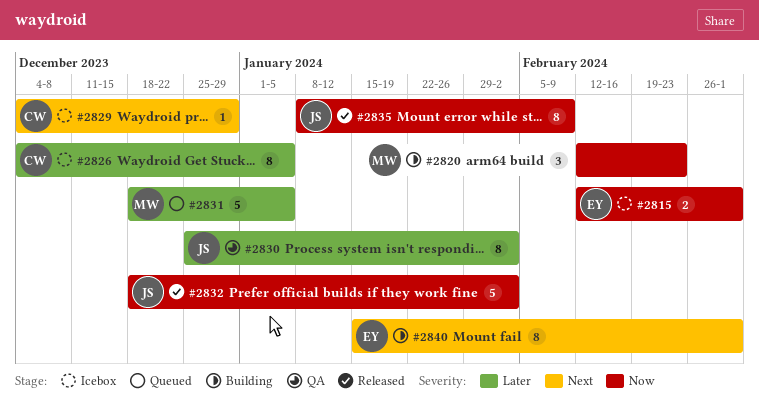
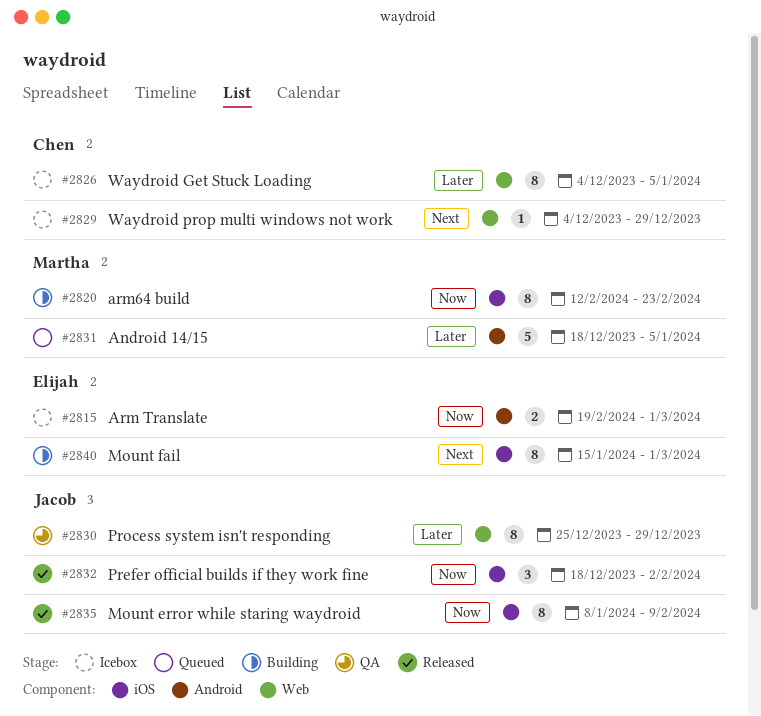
#2815, start: Feb 12 -> Feb 19
#2820, estimate: 3 -> 8
#2830, due: Feb 2 -> Dec 29
#2832, estimate: 5 -> 3

